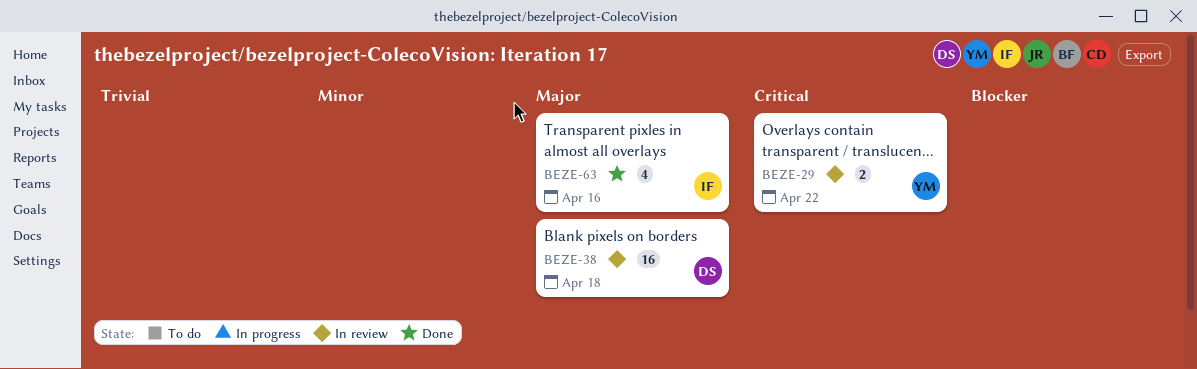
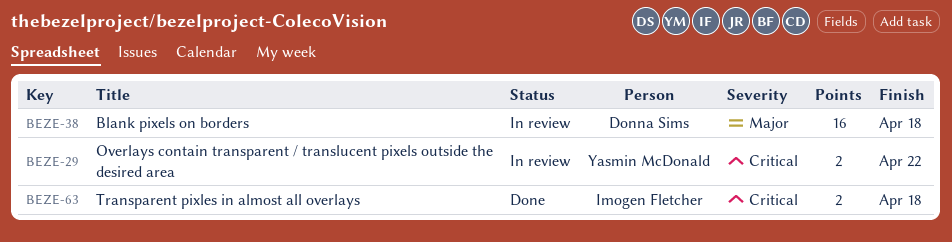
BEZE-63, priority: Major -> Critical
BEZE-63, estimate: 4 -> 2
BEZE-63, due: Apr 16 -> Apr 18

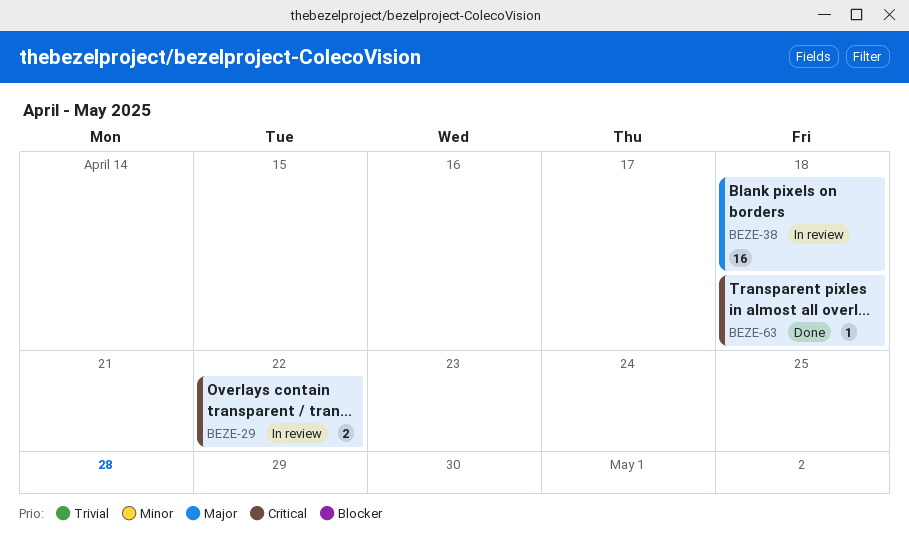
BEZE-63, estimate: 2 -> 1

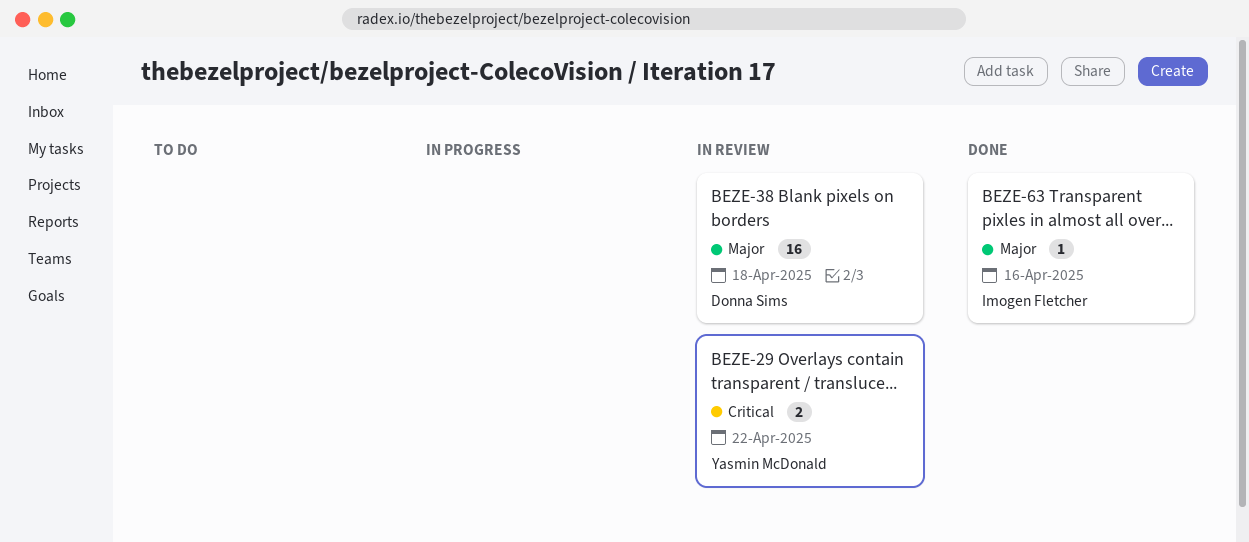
BEZE-63, priority: Critical -> Major
BEZE-63, due: Apr 18 -> Apr 16

